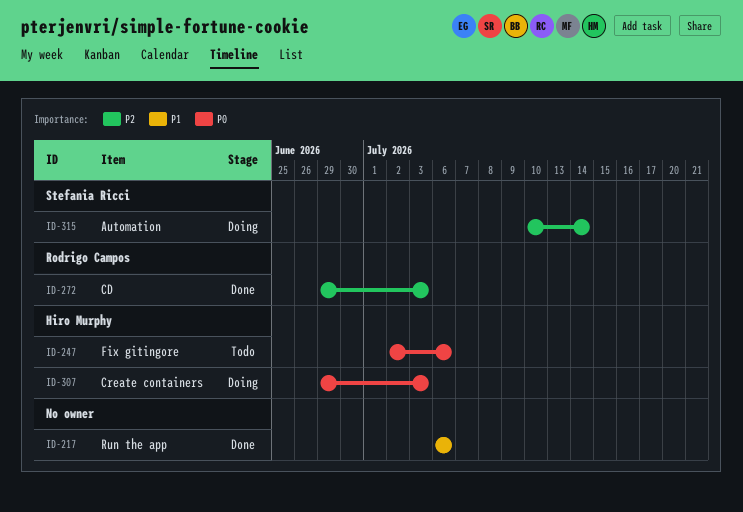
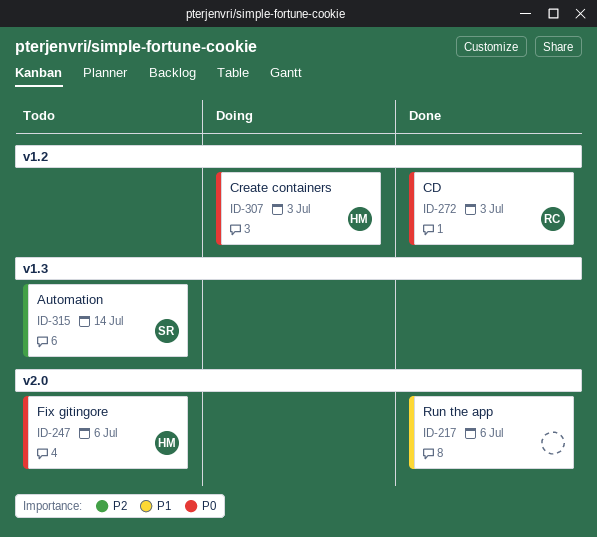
ID-272, priority: P2 -> P0
ID-315, status: Doing -> Todo

